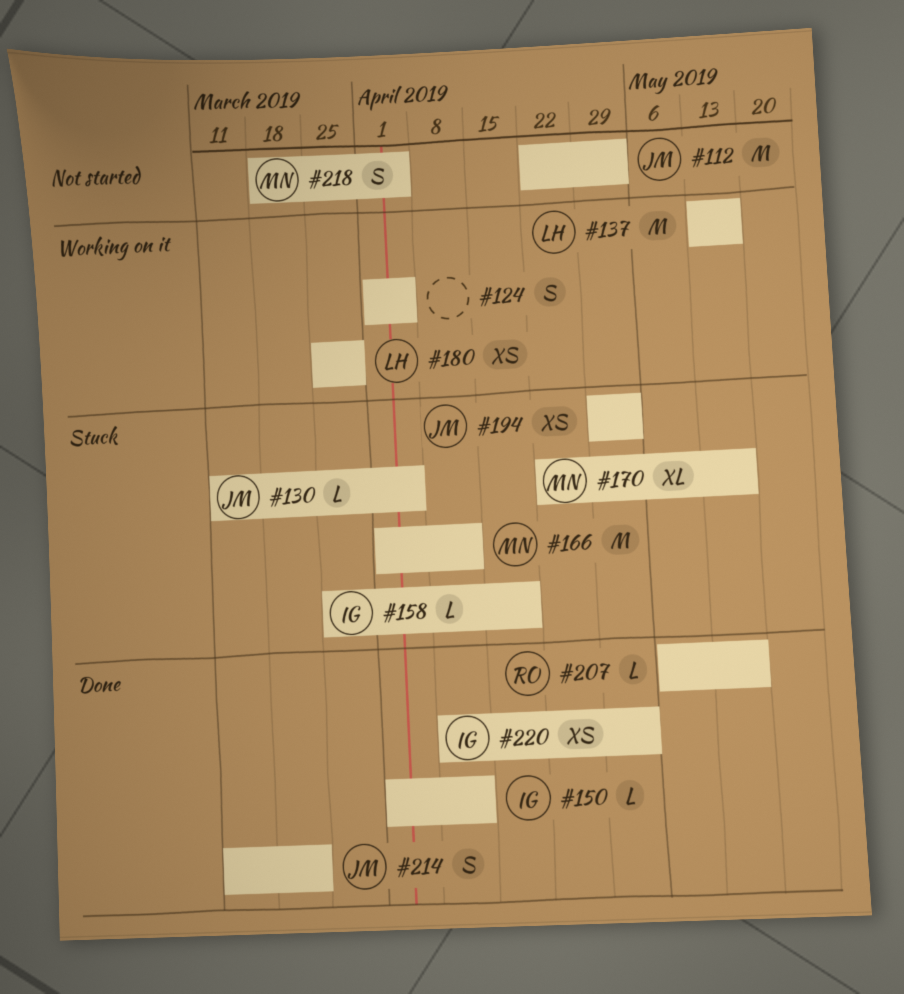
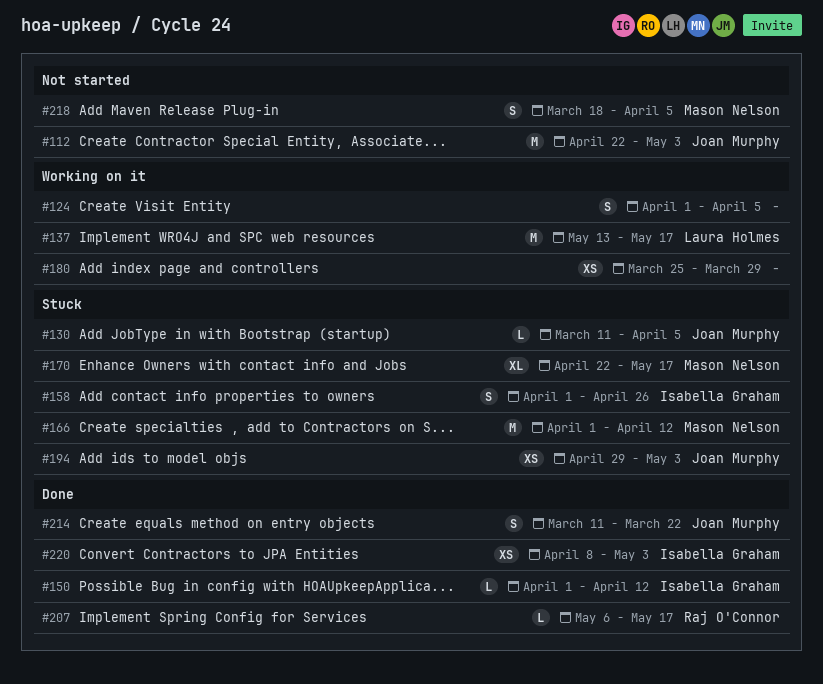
#158, estimate: L -> S
#158, start: Mar 25 -> Apr 1
#158, due: Apr 19 -> Apr 26
#180, owner: Laura Holmes -> none

